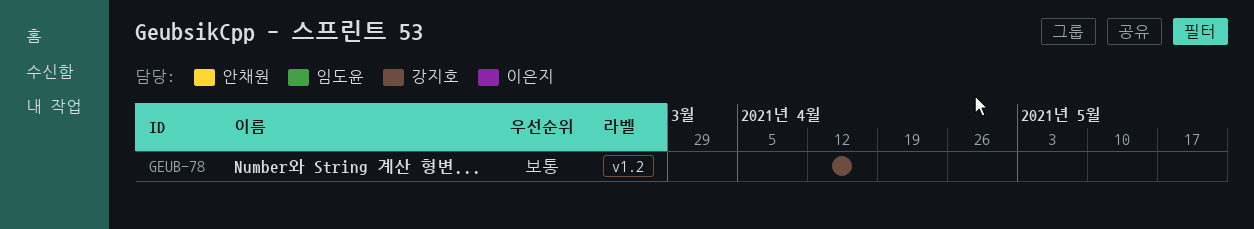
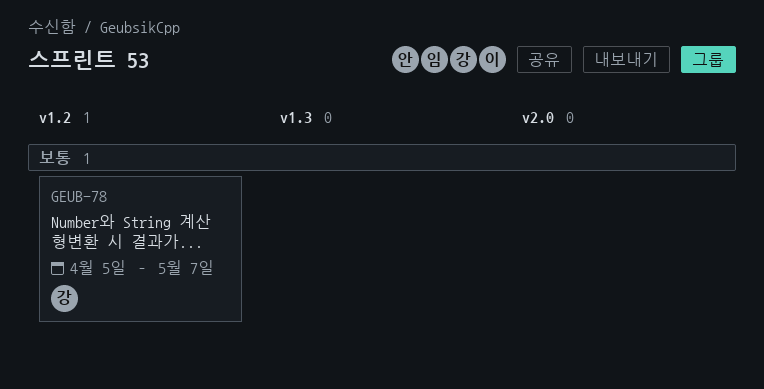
GEUB-78, start: Apr 12 -> Apr 5
GEUB-78, due: Apr 16 -> May 7

